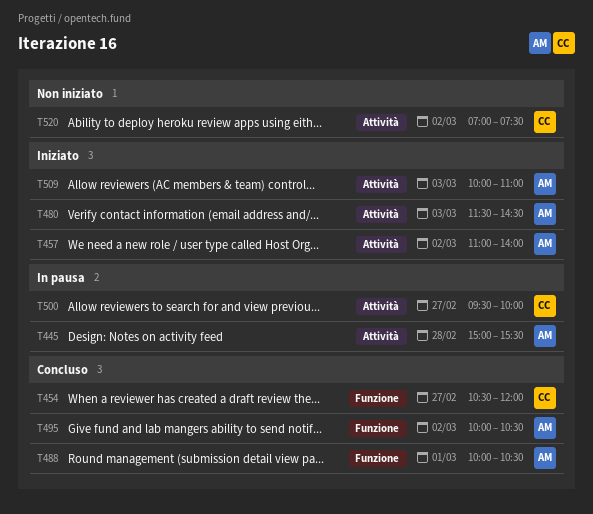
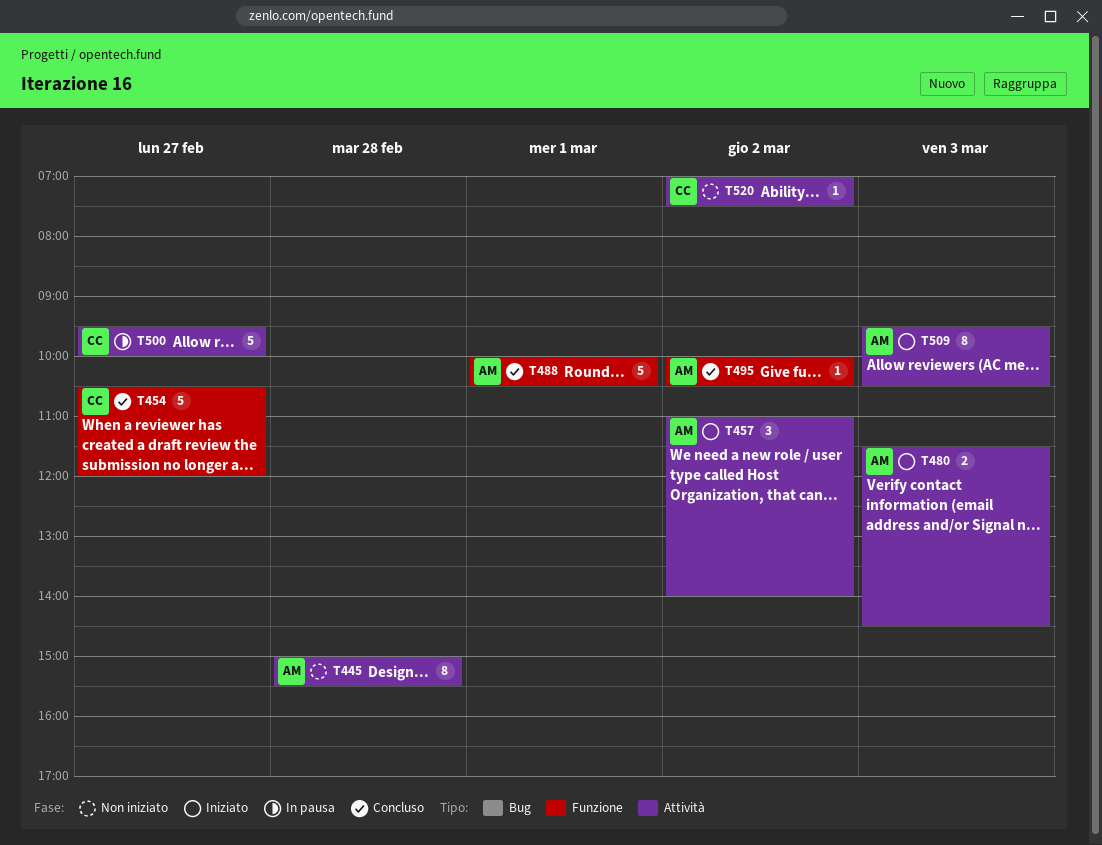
T445, status: In pausa -> Non iniziato
T509, begins: 10:00 -> 09:30
T509, ends: 11:00 -> 10:30

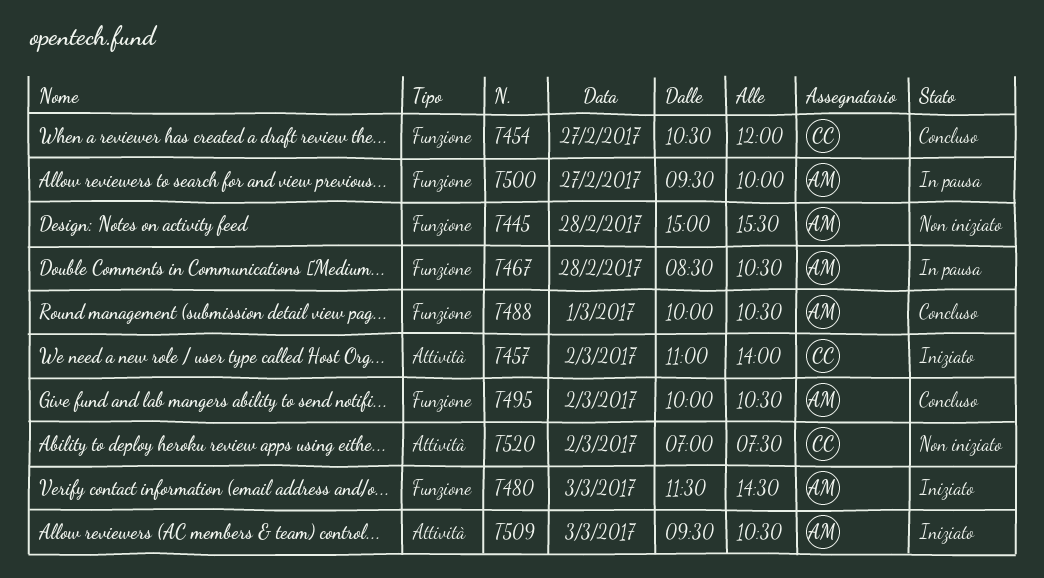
T445, label: Attività -> Funzione
T457, owner: AM -> CC
T467: none -> present
T480, label: Attività -> Funzione
T500, owner: CC -> AM
T500, label: Attività -> Funzione

